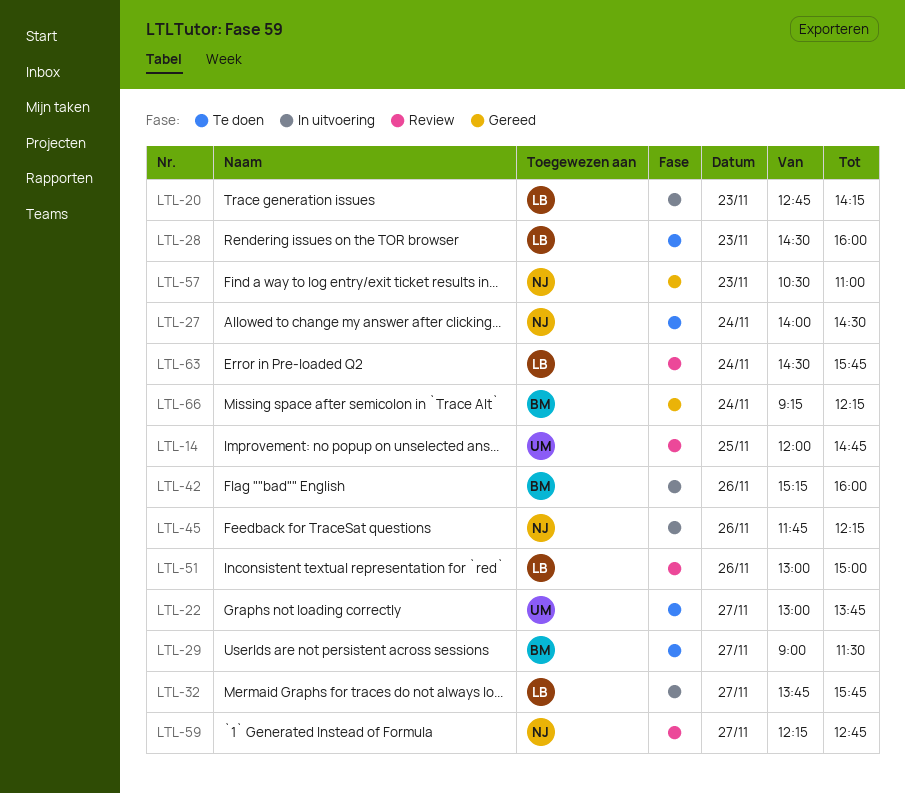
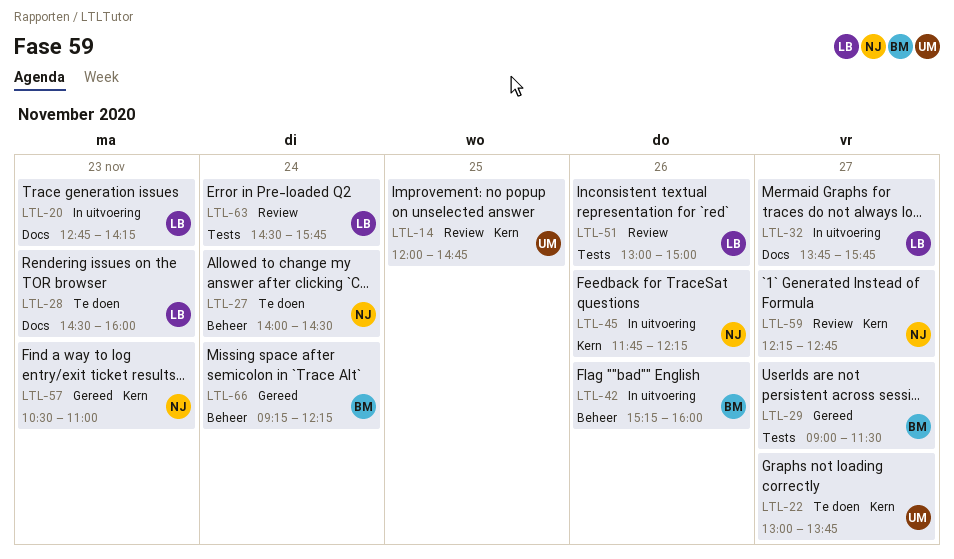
LTL-29, status: Te doen -> Gereed

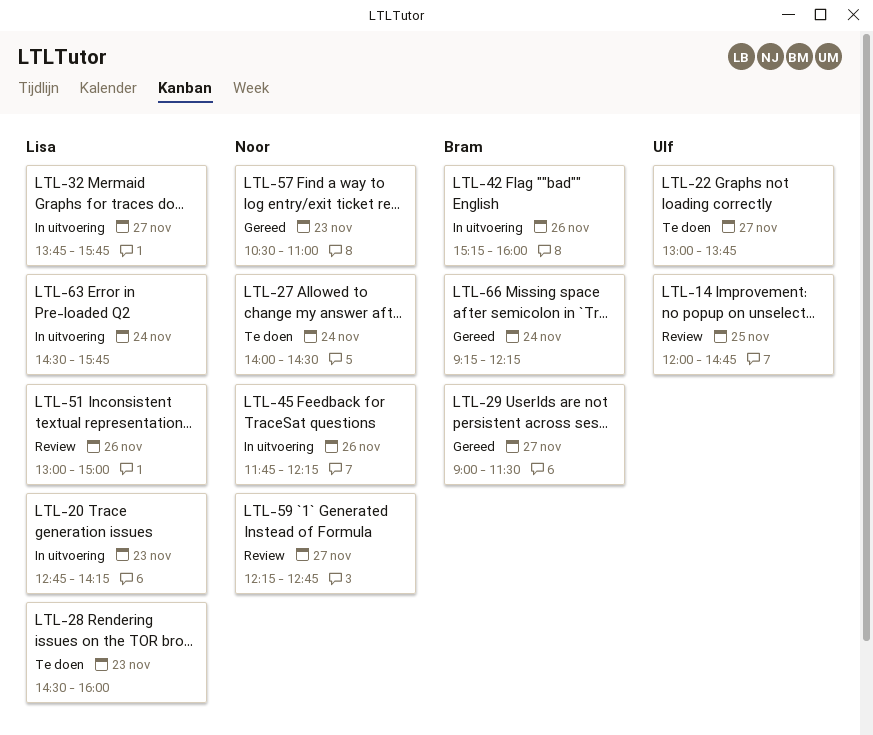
LTL-63, status: Review -> In uitvoering

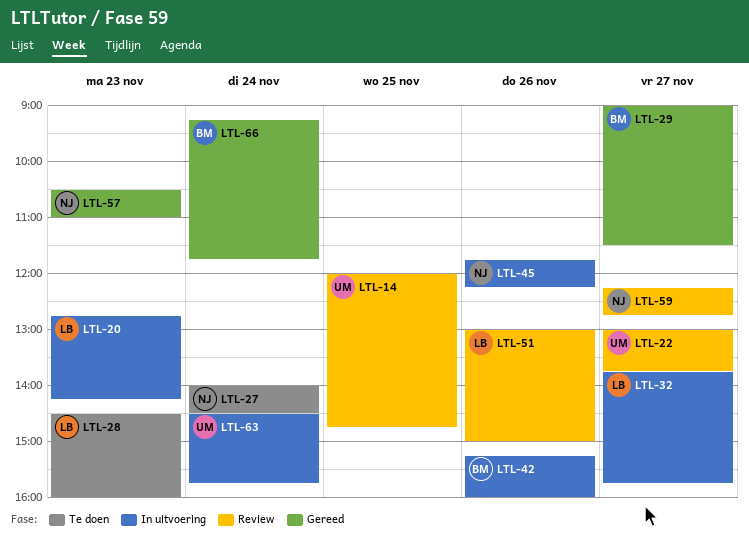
LTL-22, status: Te doen -> Review
LTL-63, owner: Lisa -> Ulf
LTL-66, ends: 12:15 -> 11:45

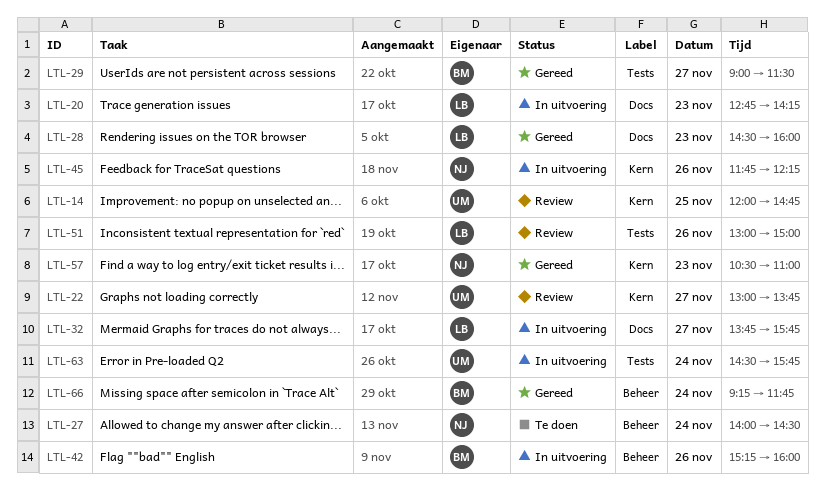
LTL-28, status: Te doen -> Gereed
LTL-59: present -> none

